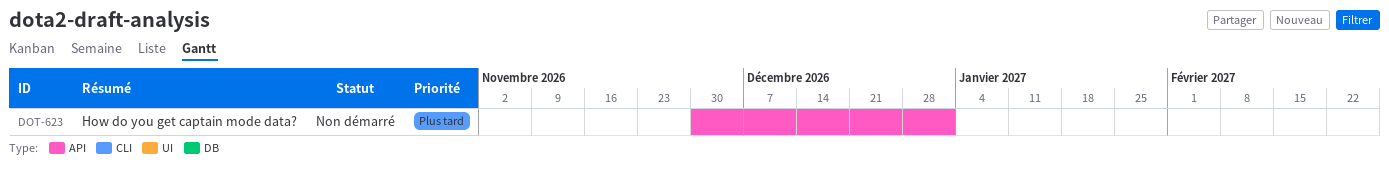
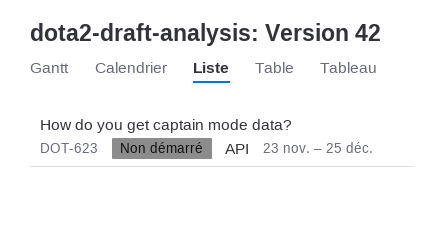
DOT-623, start: Nov 30 -> Nov 23
DOT-623, due: Jan 1 -> Dec 25

